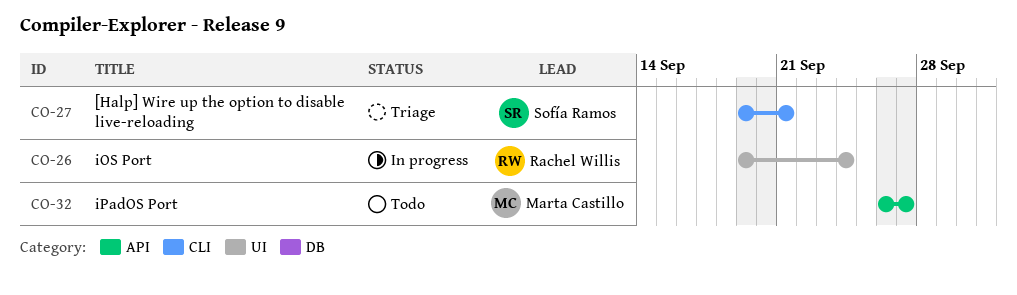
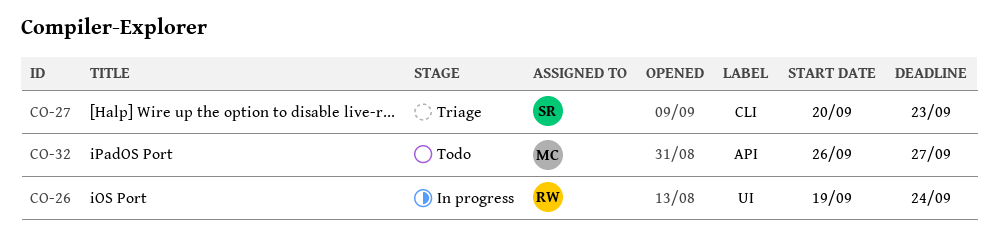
CO-27, start: Sep 19 -> Sep 20
CO-27, due: Sep 21 -> Sep 23

